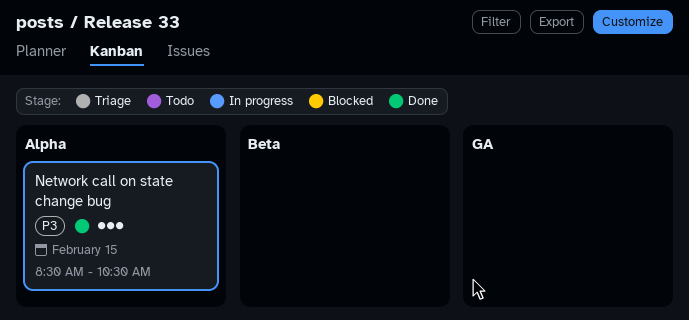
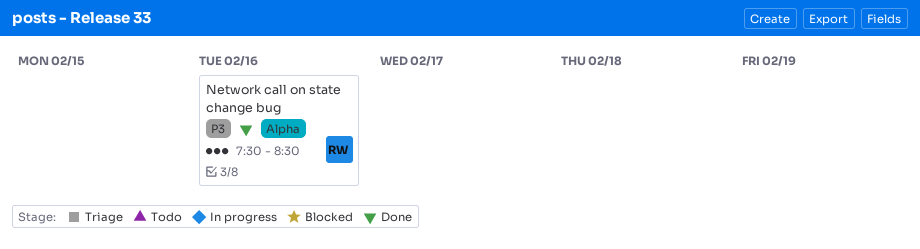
Network call on state change bug, day: Feb 15 -> Feb 16
Network call on state change bug, begins: 08:30 -> 07:30
Network call on state change bug, ends: 10:30 -> 08:30

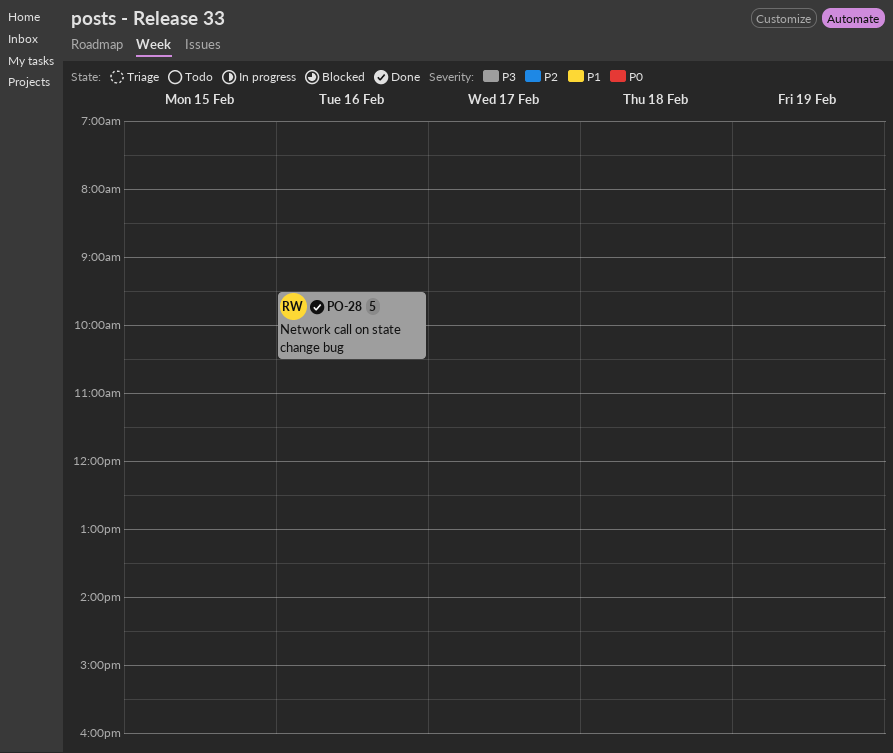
Network call on state change bug, estimate: 3 -> 5
Network call on state change bug, begins: 07:30 -> 09:30
Network call on state change bug, ends: 08:30 -> 10:30

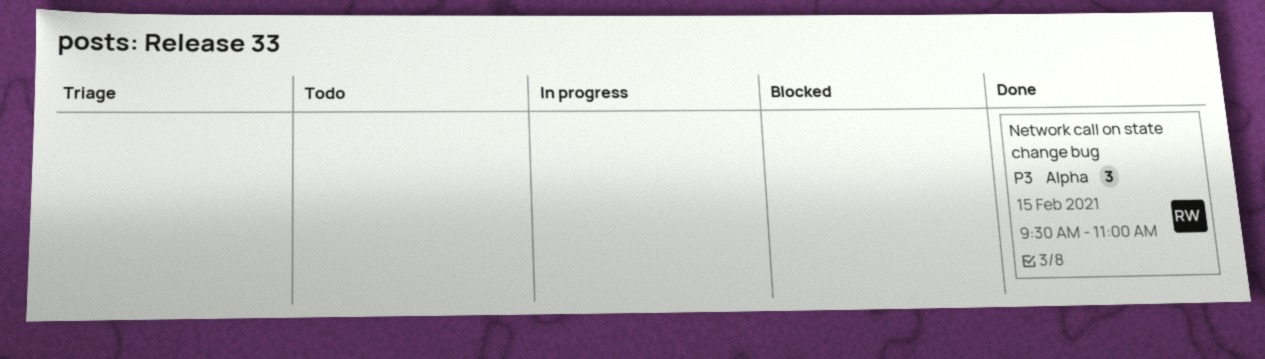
Network call on state change bug, estimate: 5 -> 3
Network call on state change bug, day: Feb 16 -> Feb 15
Network call on state change bug, ends: 10:30 -> 11:00

